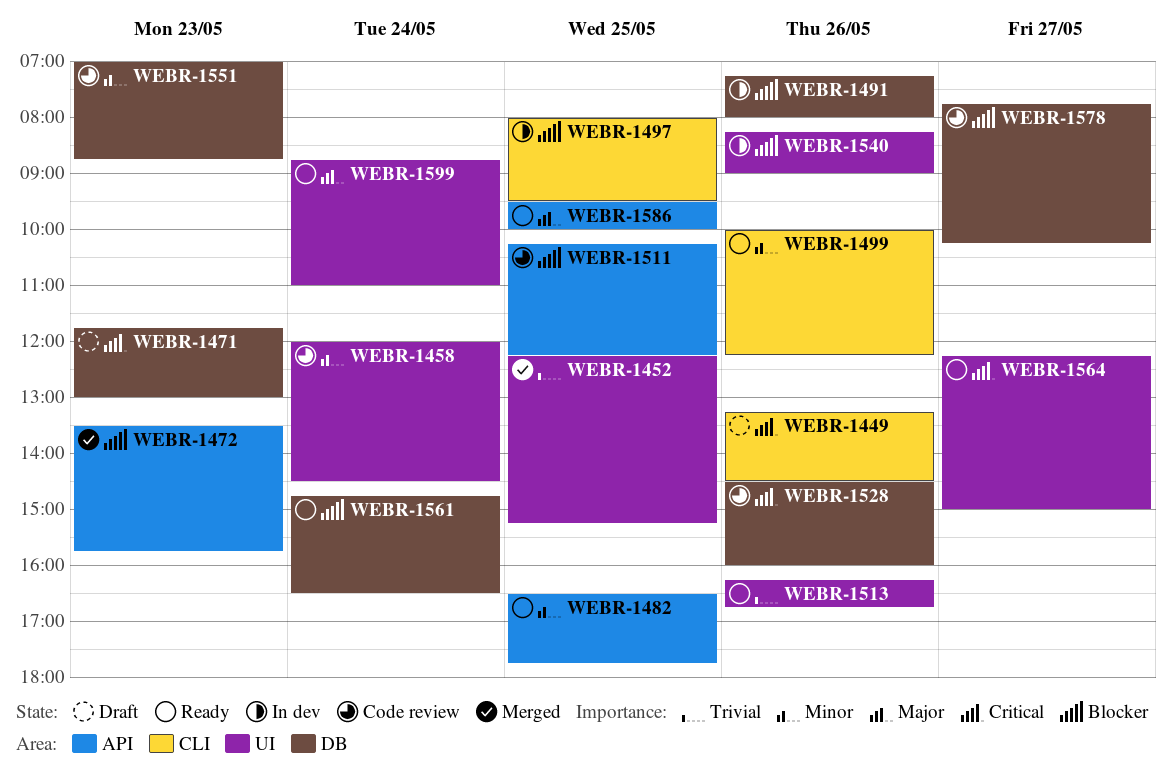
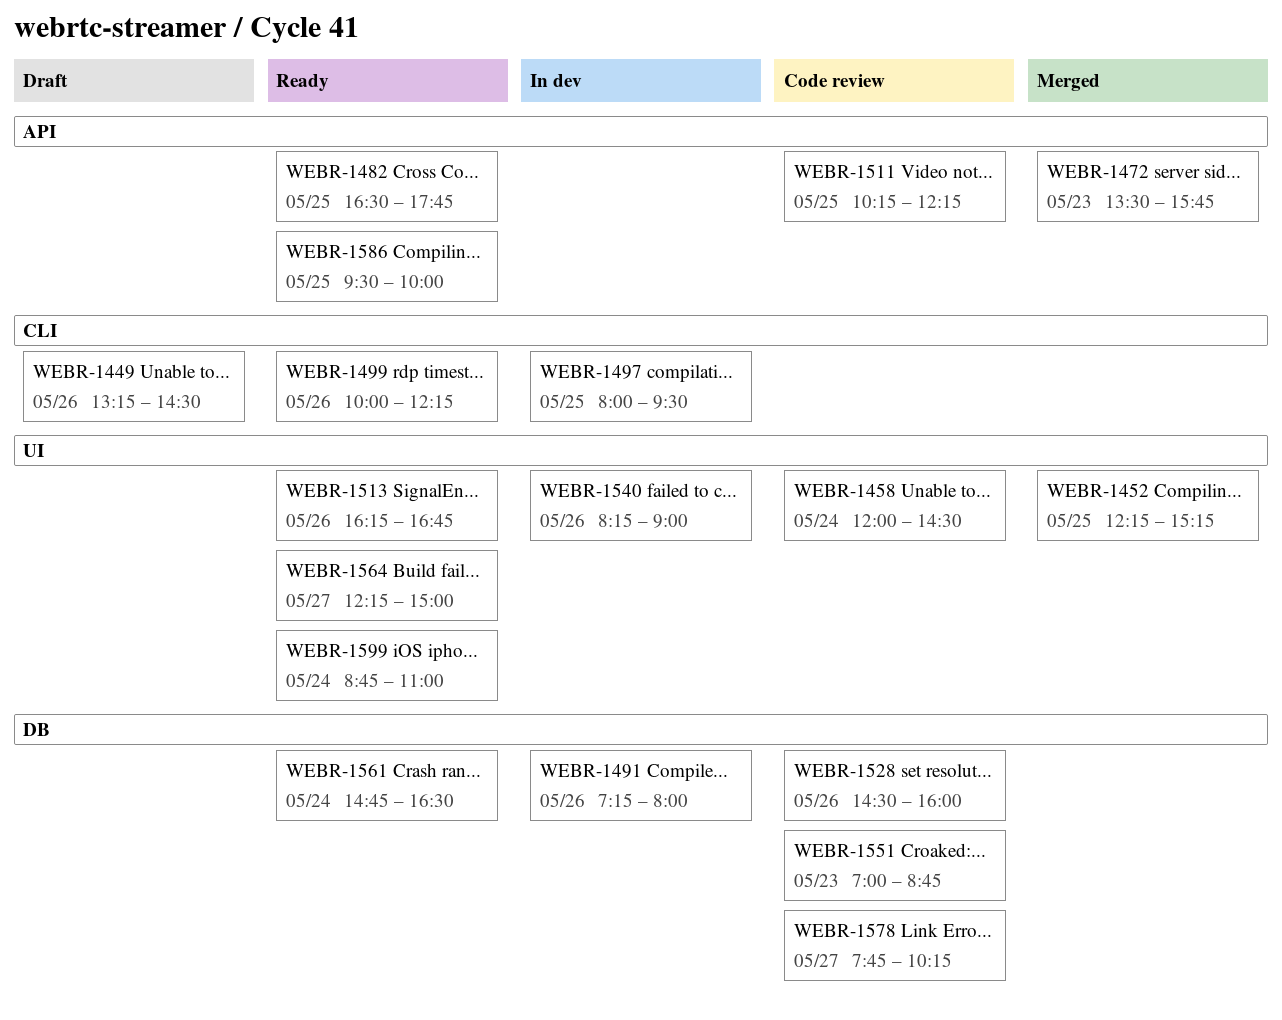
WEBR-1471: present -> none

